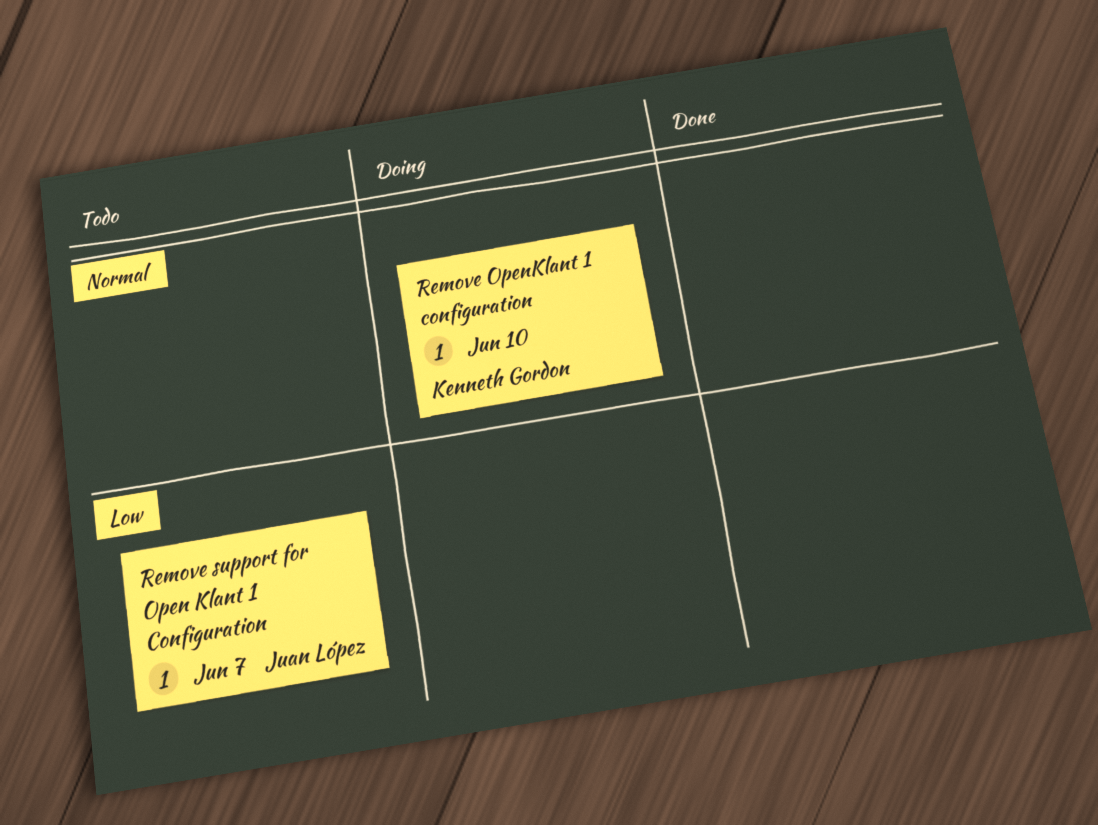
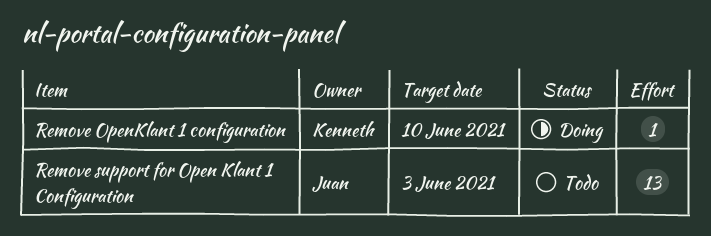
Remove support for Open Klant 1 Configuration, estimate: 1 -> 13
Remove support for Open Klant 1 Configuration, due: Jun 7 -> Jun 3

